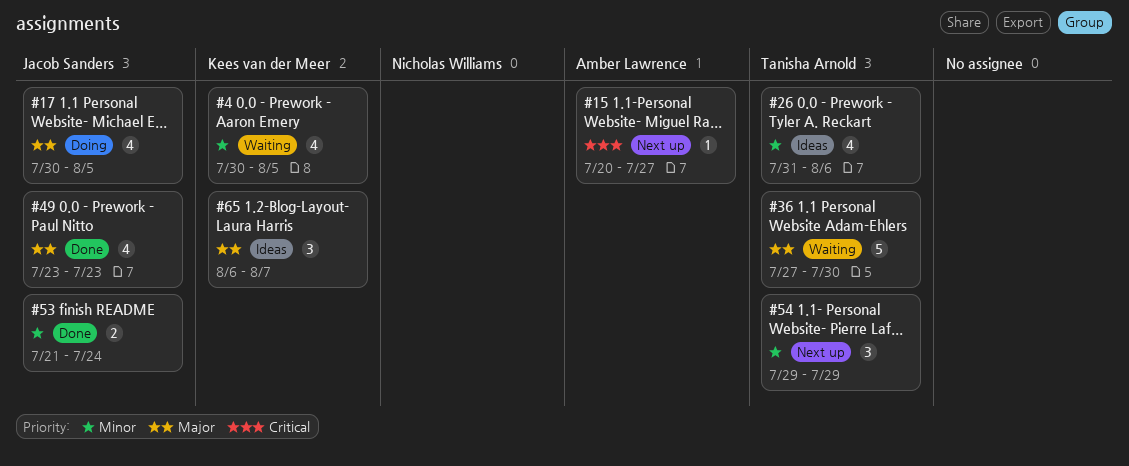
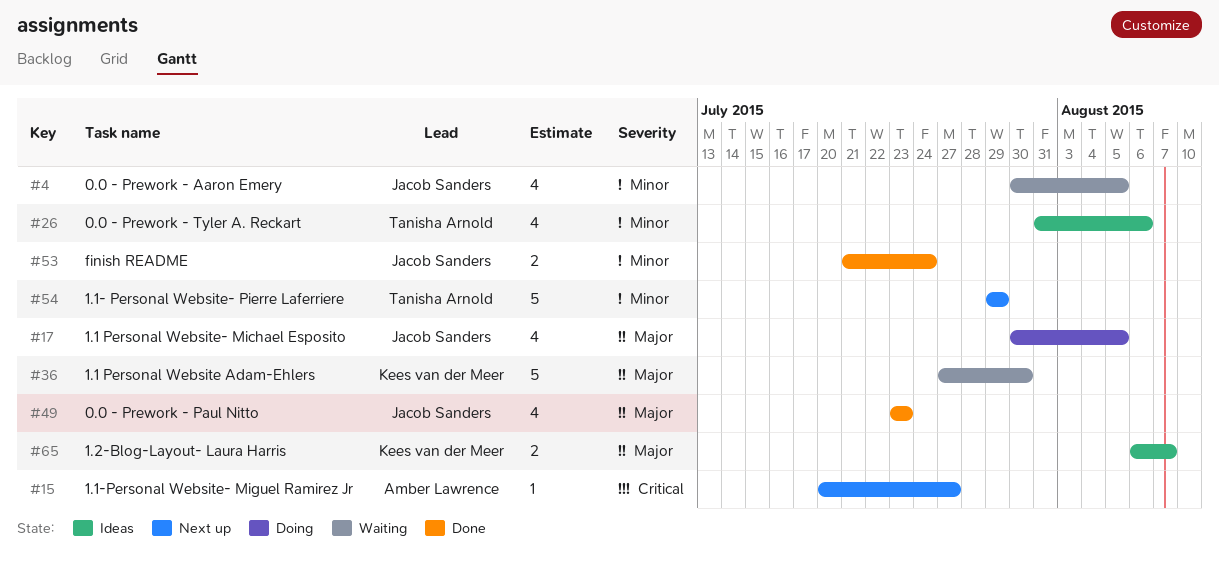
#4, owner: Kees van der Meer -> Jacob Sanders
#36, owner: Tanisha Arnold -> Kees van der Meer
#54, estimate: 3 -> 5
#65, estimate: 3 -> 2

